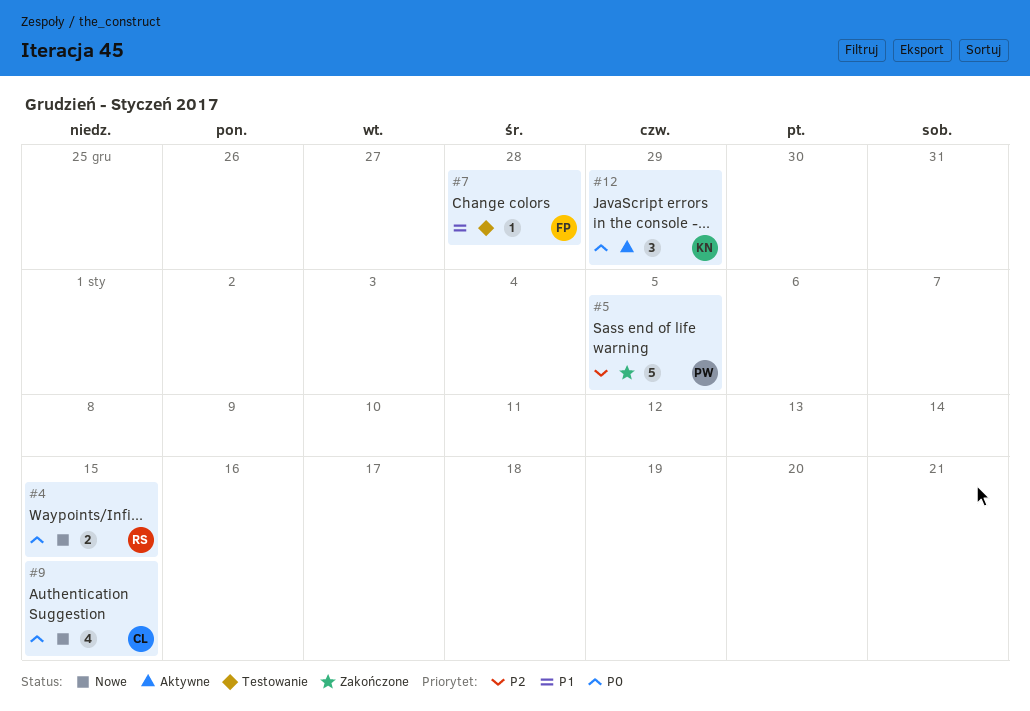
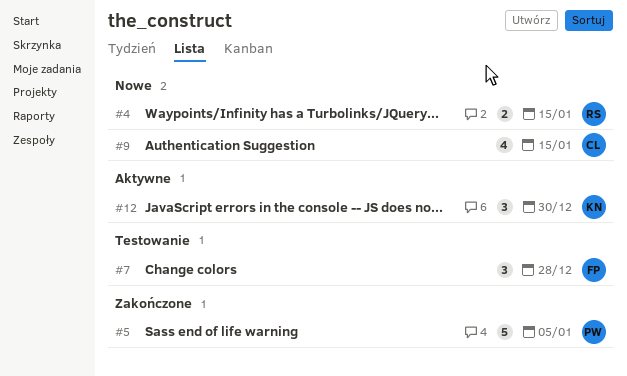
#7, estimate: 1 -> 3
#12, due: Dec 29 -> Dec 30

